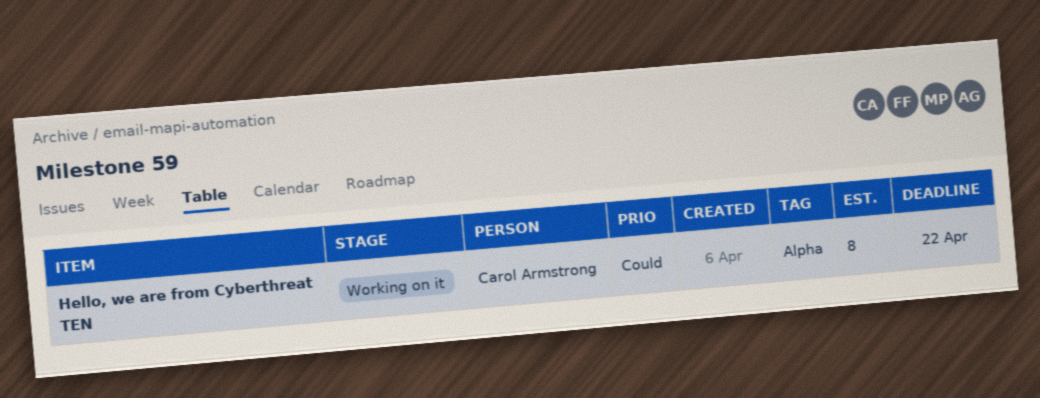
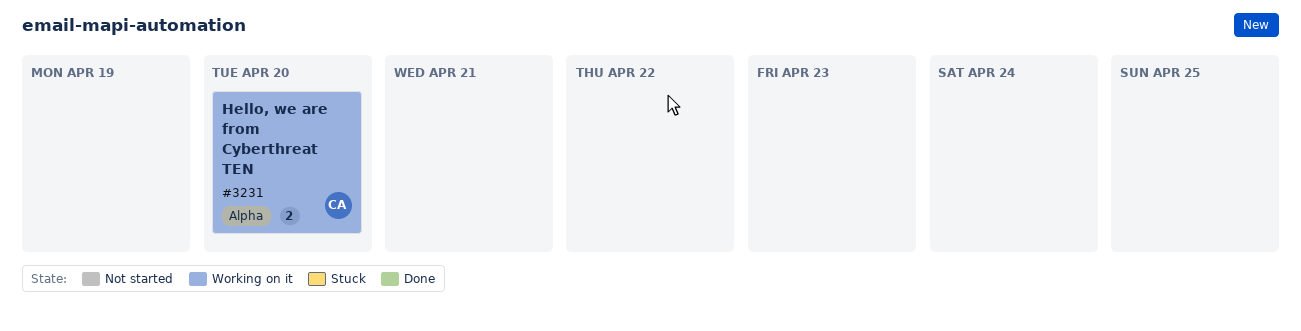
Hello, we are from Cyberthreat TEN, estimate: 8 -> 2
Hello, we are from Cyberthreat TEN, due: Apr 22 -> Apr 20

